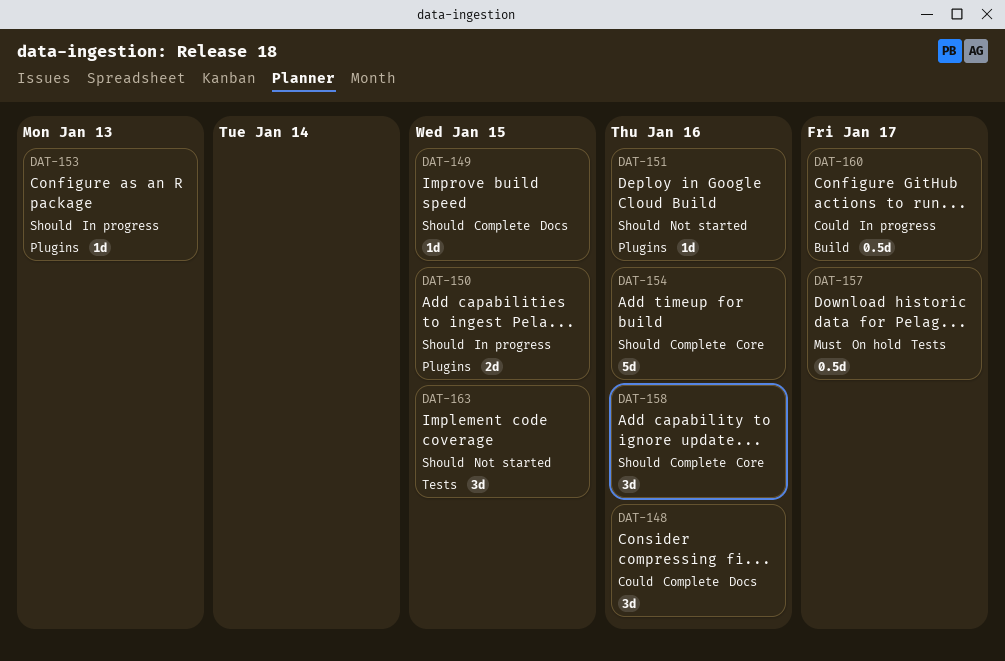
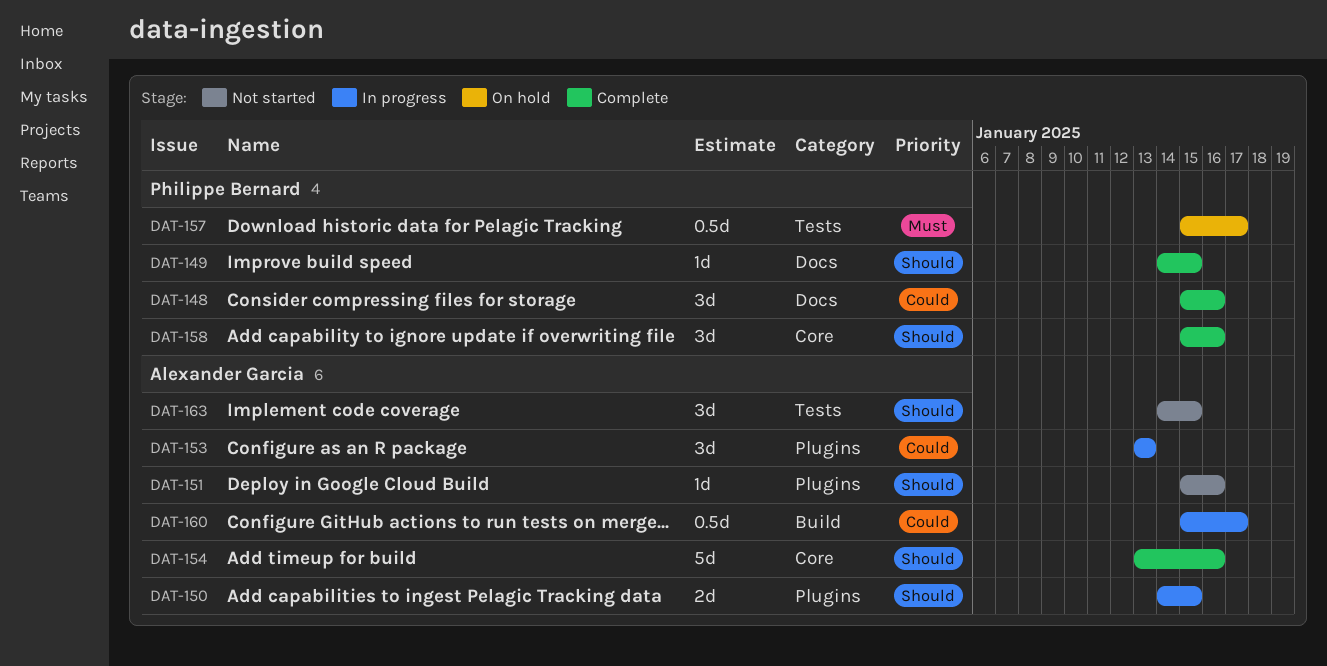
DAT-153, priority: Should -> Could
DAT-153, estimate: 1d -> 3d

